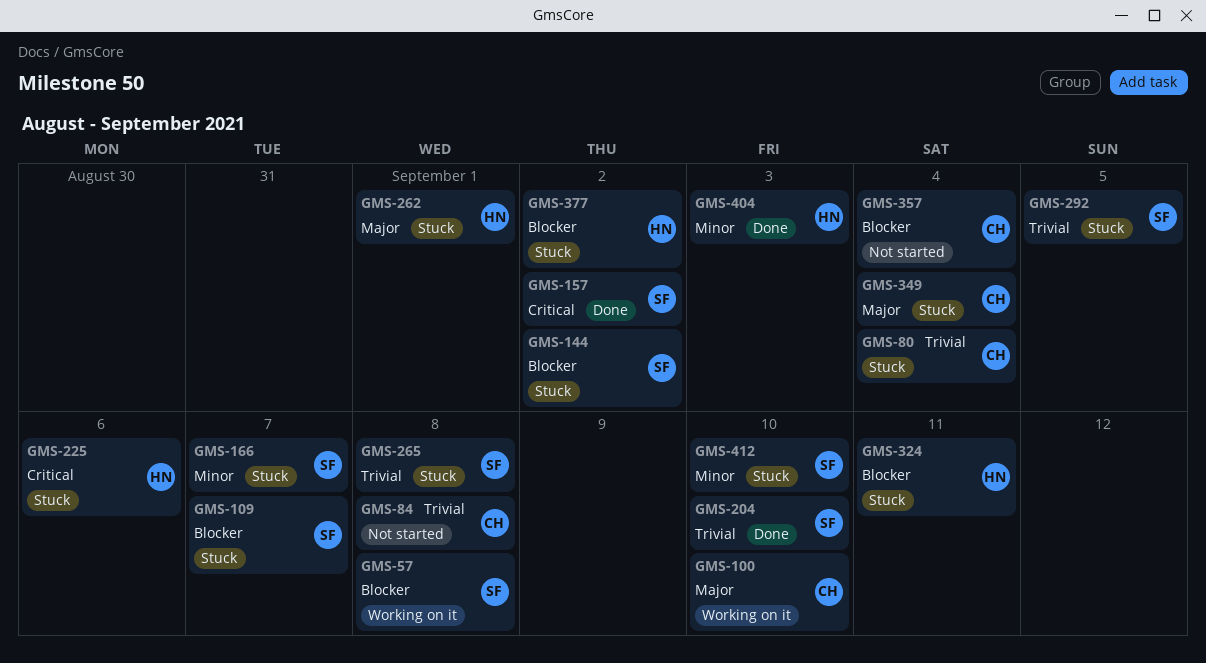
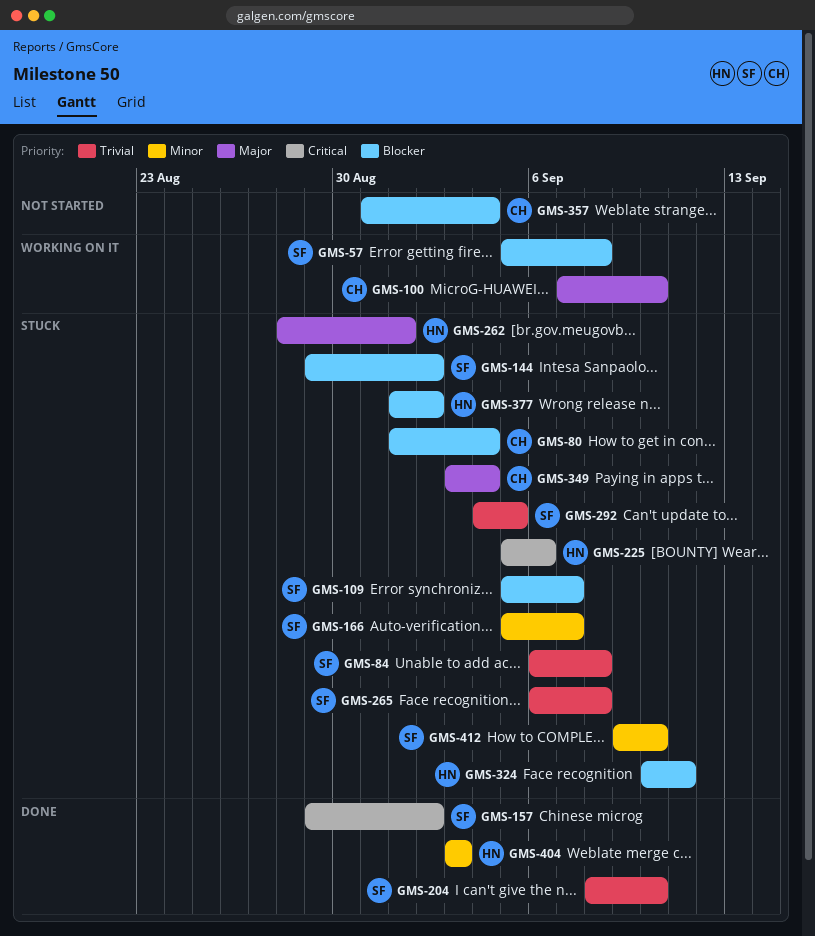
GMS-80, priority: Trivial -> Blocker
GMS-84, status: Not started -> Stuck
GMS-84, owner: CH -> SF

